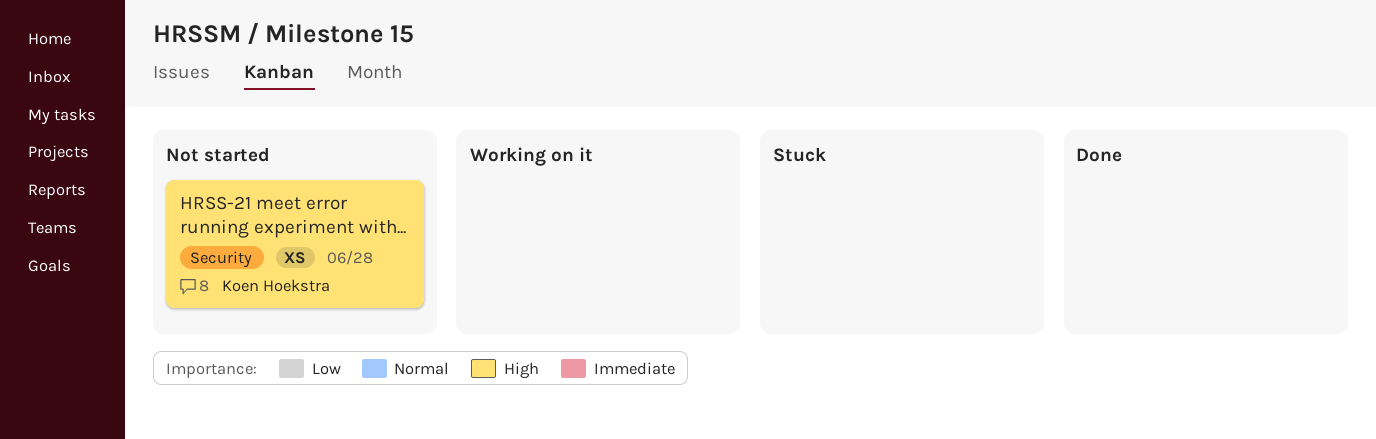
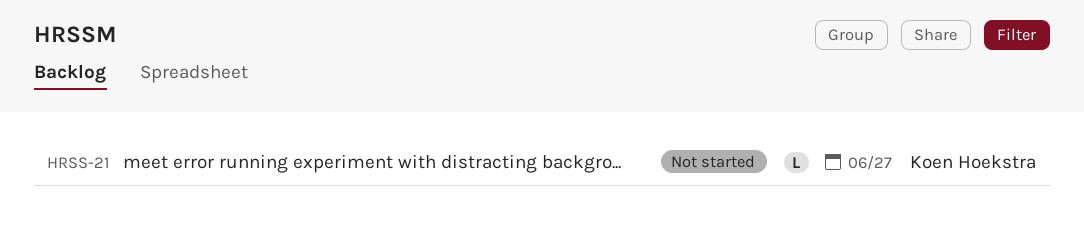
HRSS-21, estimate: XS -> L
HRSS-21, due: Jun 28 -> Jun 27

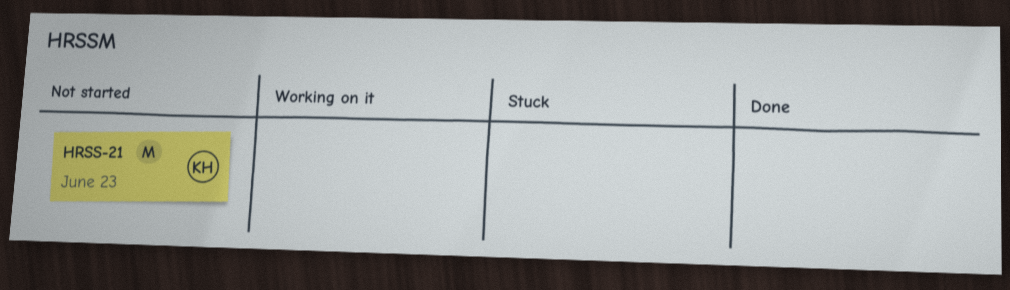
HRSS-21, estimate: L -> M
HRSS-21, due: Jun 27 -> Jun 23

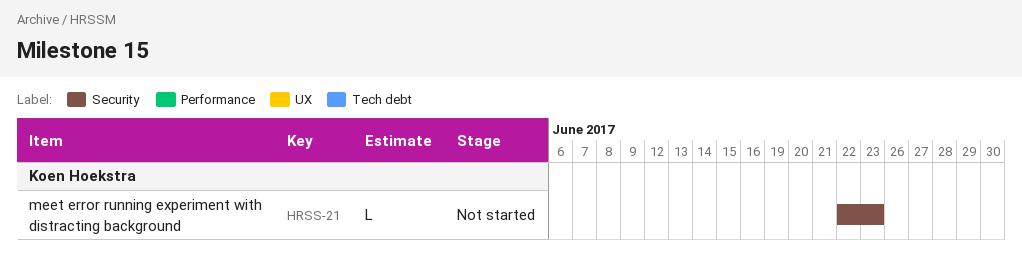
HRSS-21, estimate: M -> L

